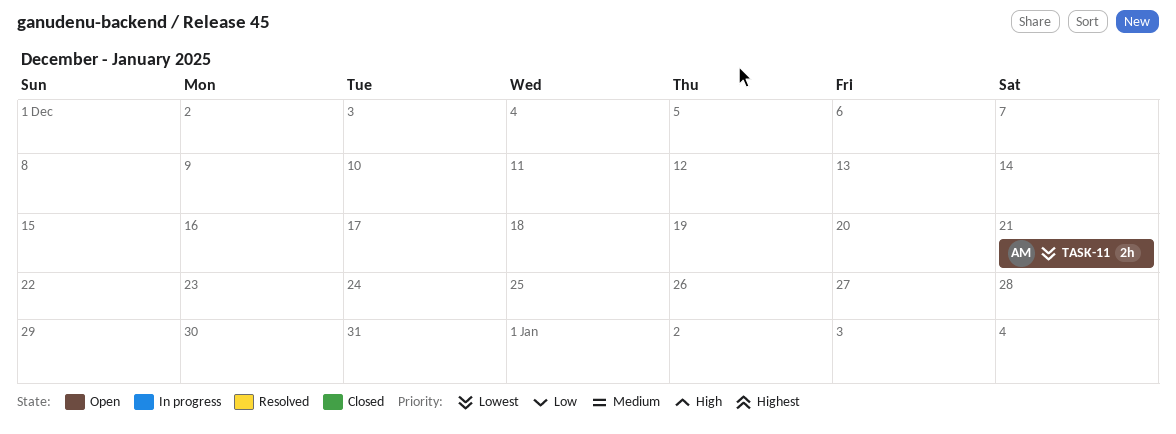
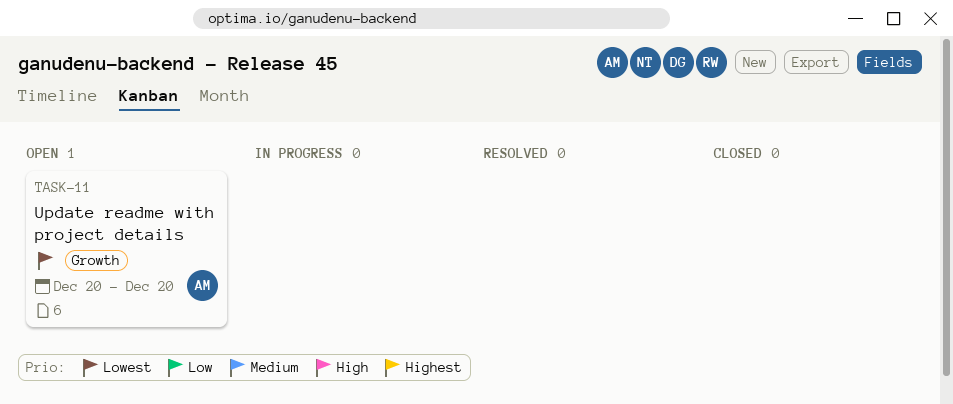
TASK-11, start: Dec 21 -> Dec 20
TASK-11, due: Dec 21 -> Dec 20

